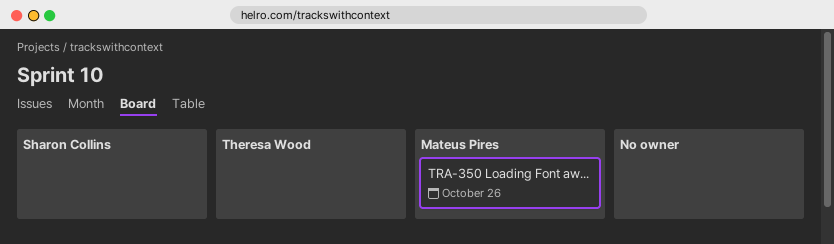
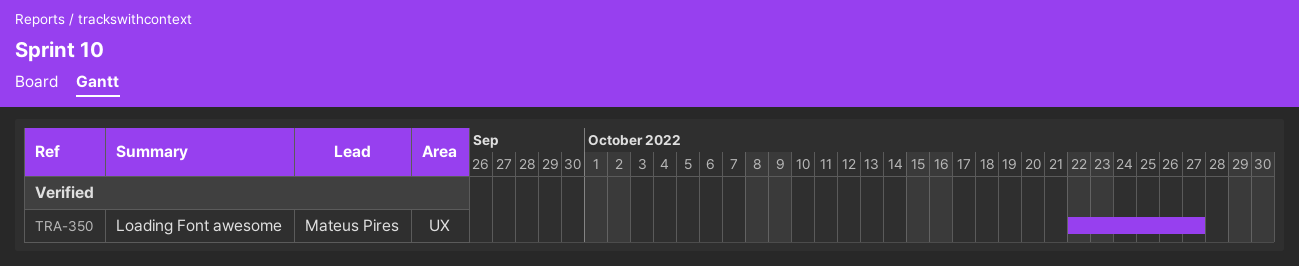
TRA-350, due: Oct 26 -> Oct 27

